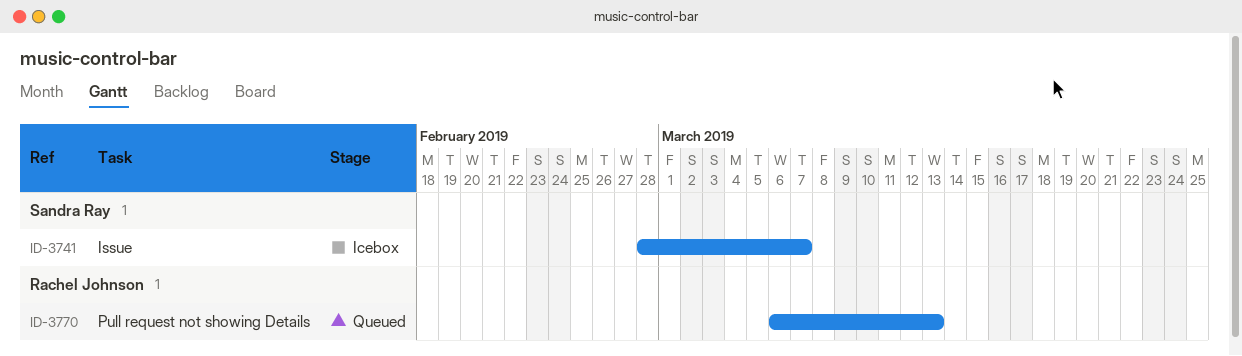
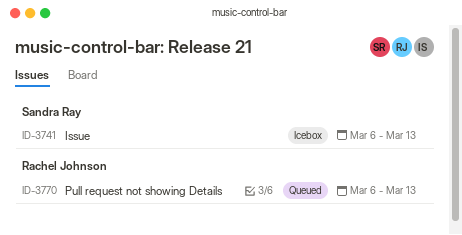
ID-3741, start: Feb 28 -> Mar 6
ID-3741, due: Mar 7 -> Mar 13

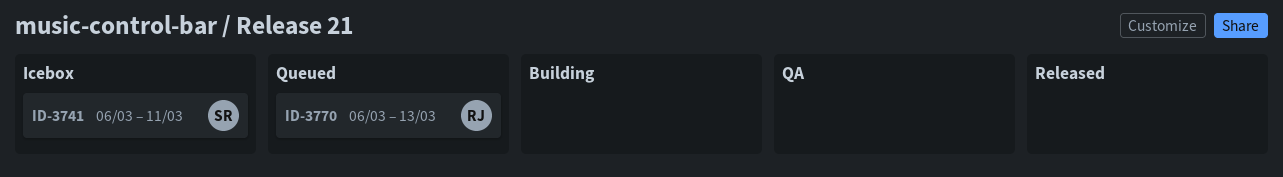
ID-3741, due: Mar 13 -> Mar 11

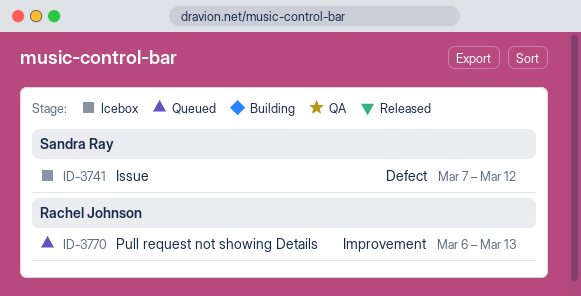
ID-3741, start: Mar 6 -> Mar 7
ID-3741, due: Mar 11 -> Mar 12

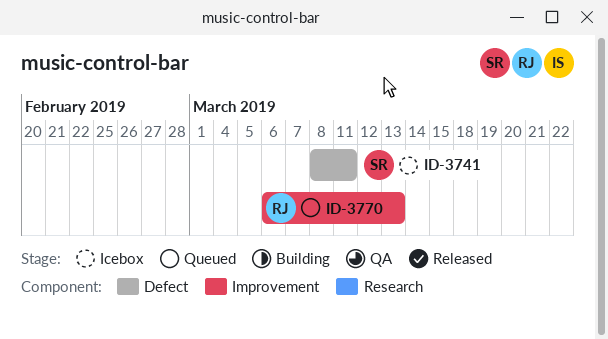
ID-3741, start: Mar 7 -> Mar 8
ID-3741, due: Mar 12 -> Mar 11

